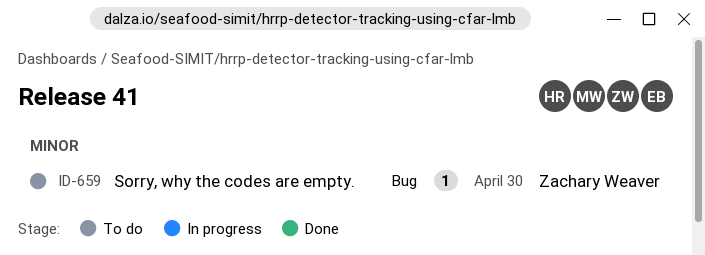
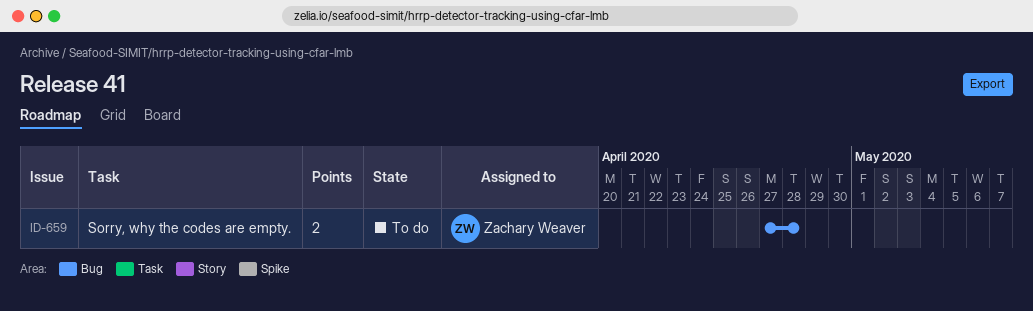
ID-659, estimate: 1 -> 2
ID-659, due: Apr 30 -> Apr 28

